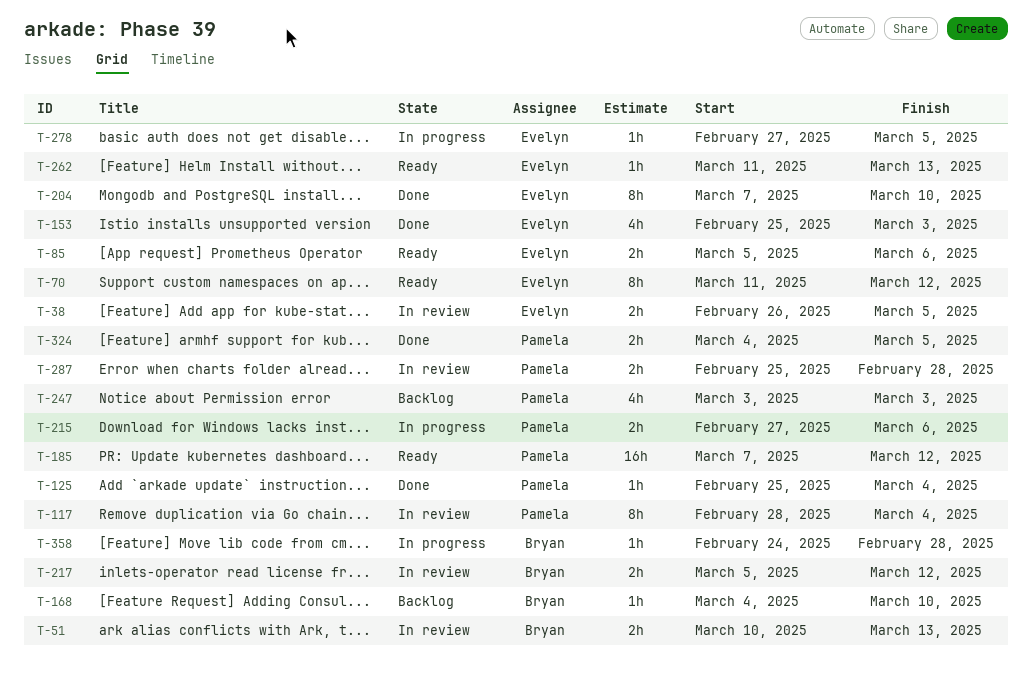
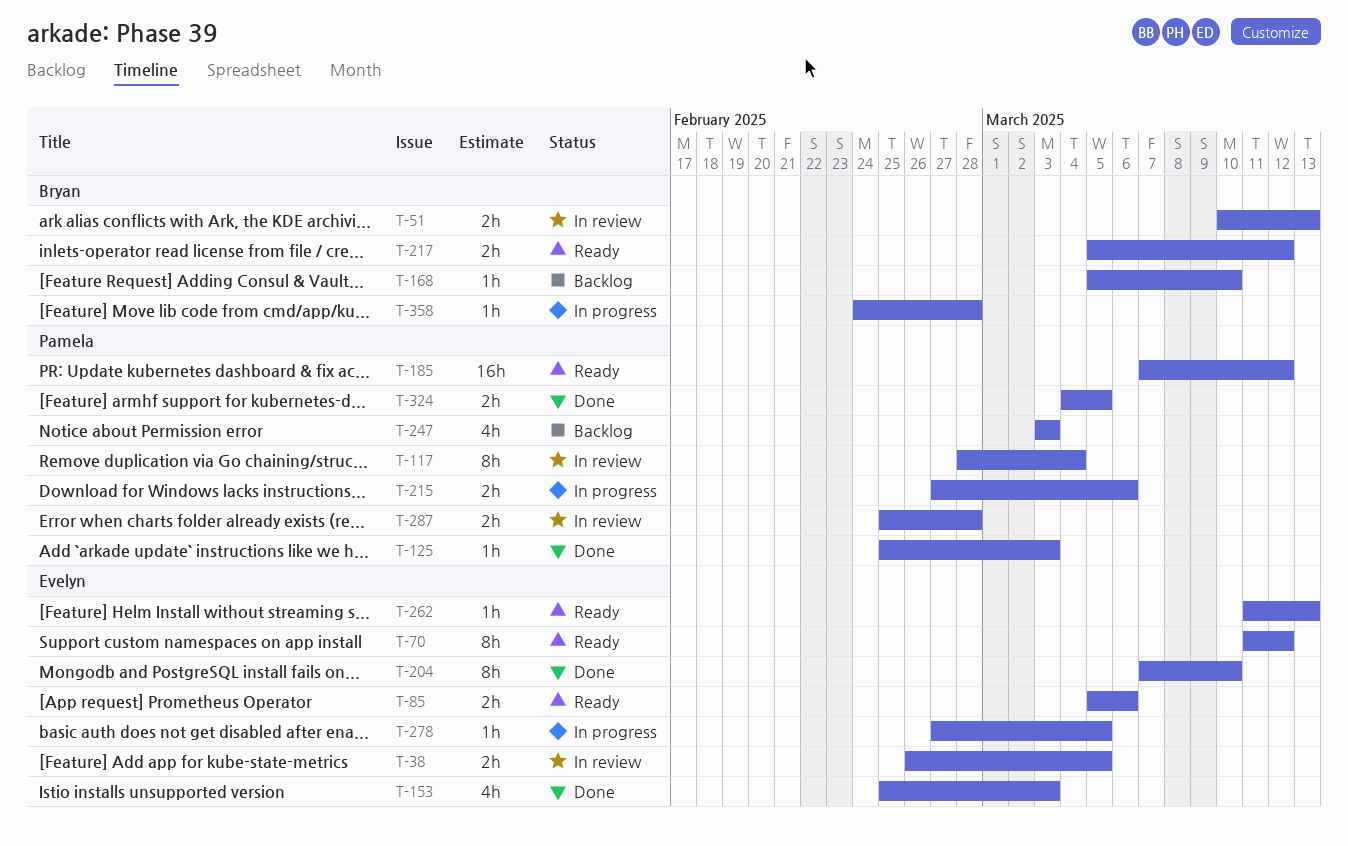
T-125, due: Mar 4 -> Mar 3
T-168, start: Mar 4 -> Mar 5
T-217, status: In review -> Ready

